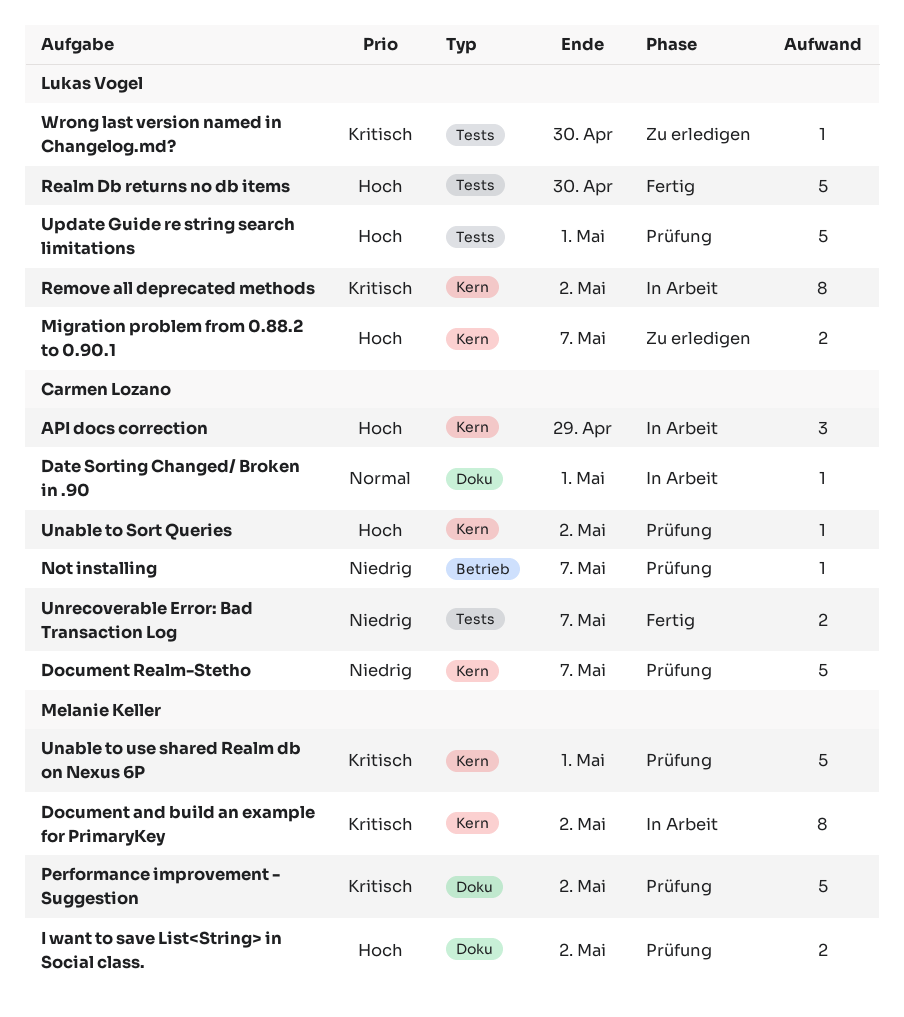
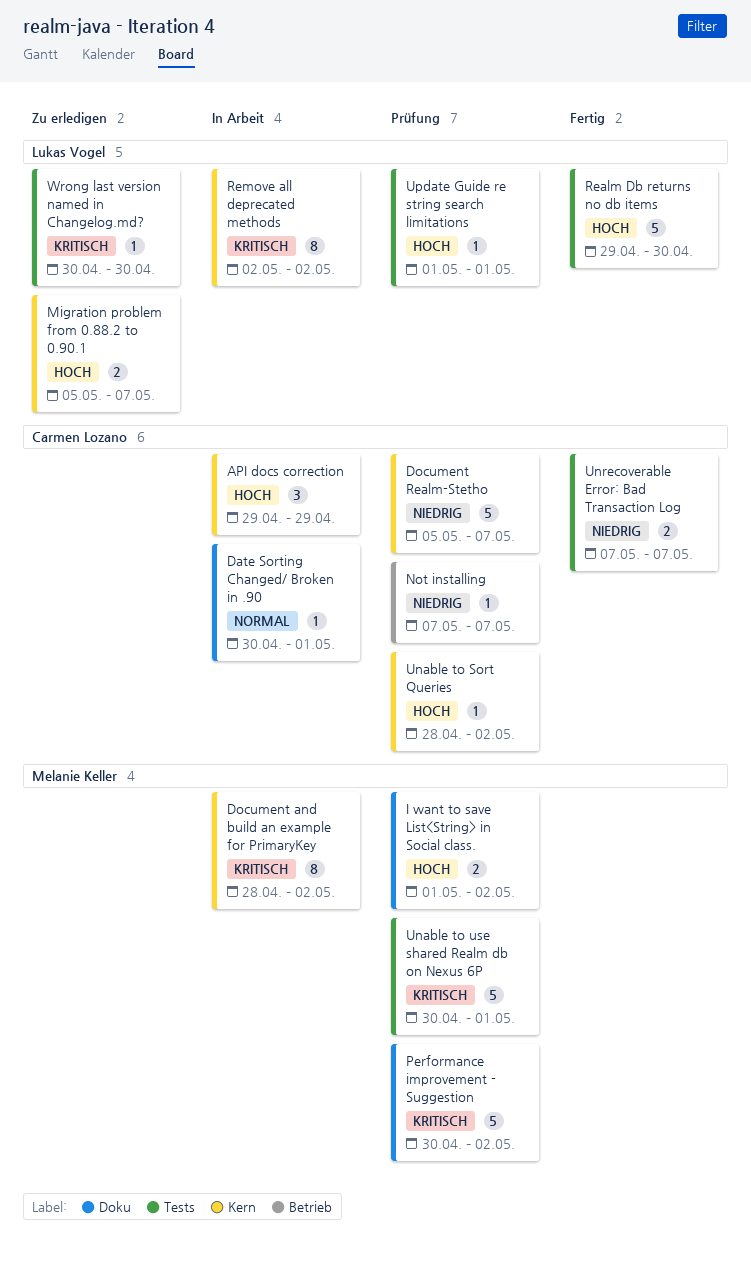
Unable to use shared Realm db on Nexus 6P, label: Kern -> Tests
Update Guide re string search limitations, estimate: 5 -> 1

